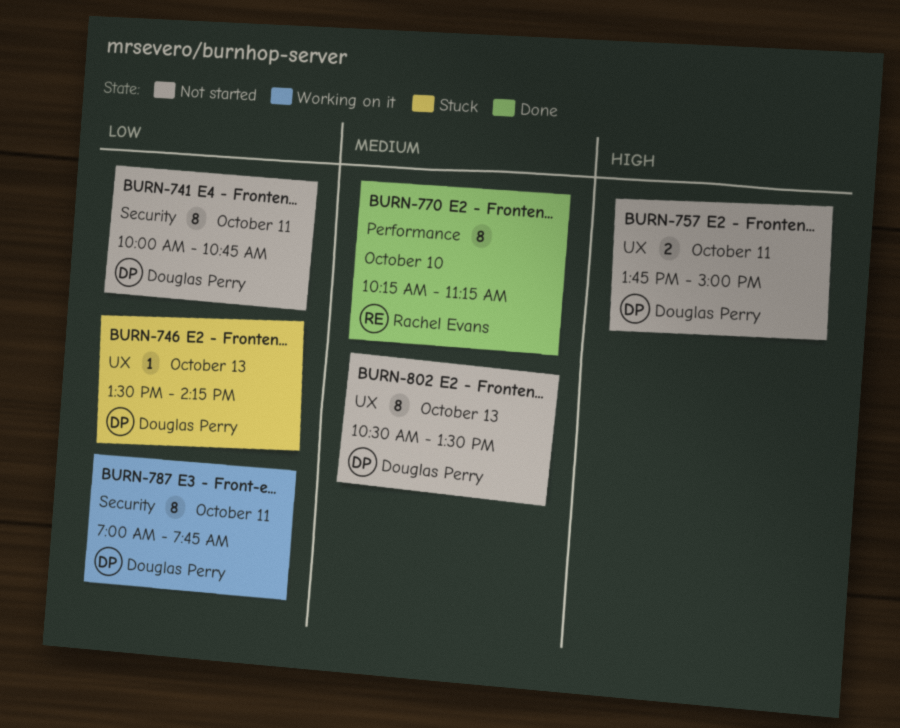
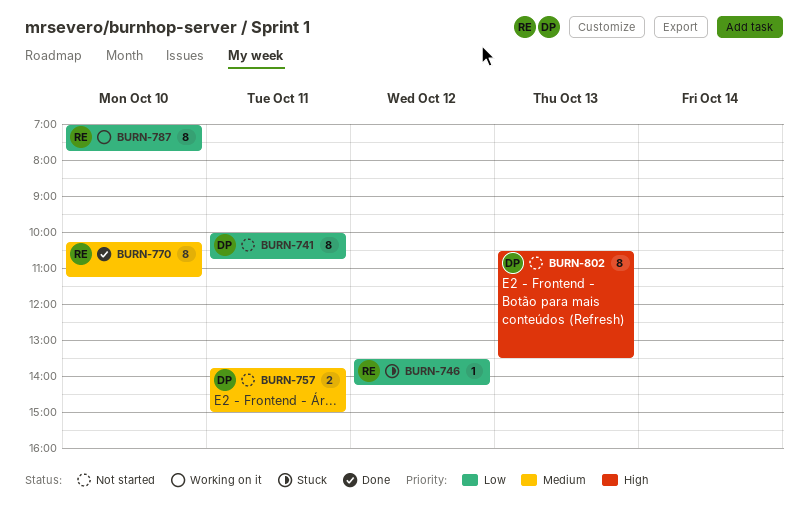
BURN-746, owner: Douglas Perry -> Rachel Evans
BURN-746, day: Oct 13 -> Oct 12
BURN-757, priority: High -> Medium
BURN-787, owner: Douglas Perry -> Rachel Evans
BURN-787, day: Oct 11 -> Oct 10
BURN-802, priority: Medium -> High

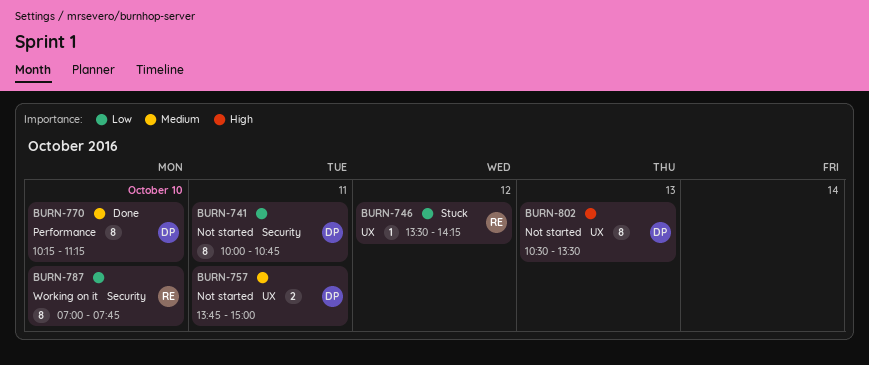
BURN-770, owner: RE -> DP

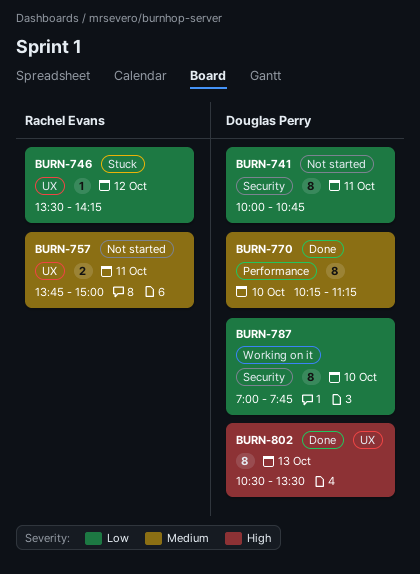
BURN-757, owner: Douglas Perry -> Rachel Evans
BURN-787, owner: Rachel Evans -> Douglas Perry
BURN-802, status: Not started -> Done

